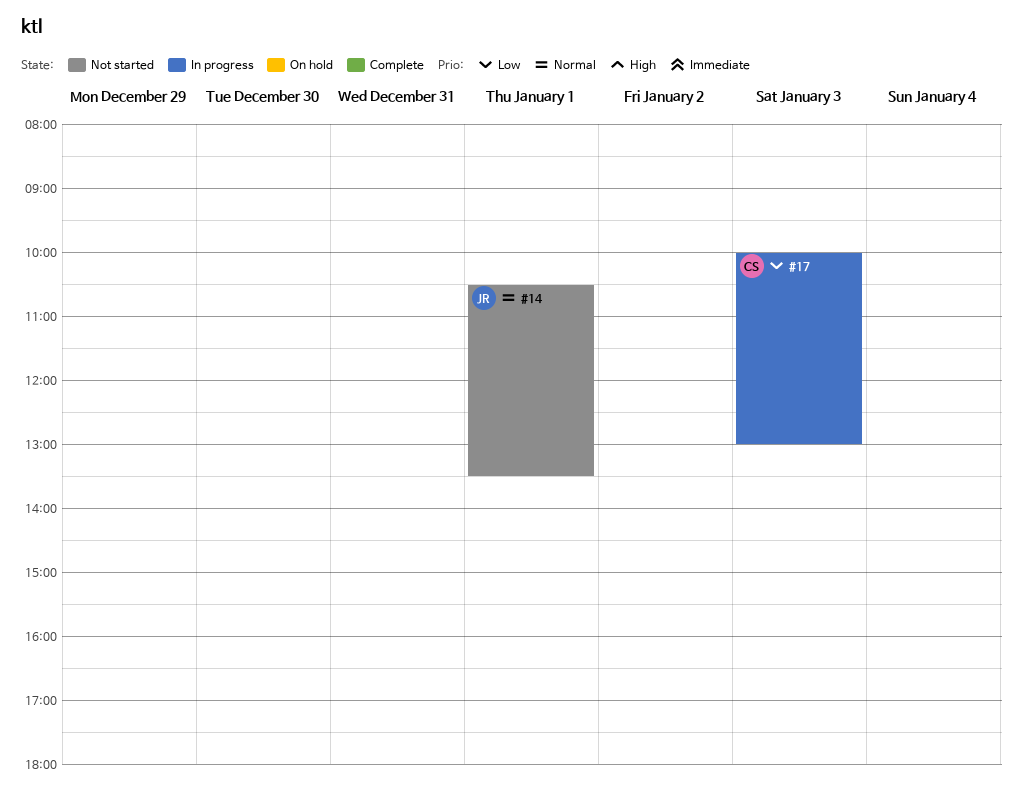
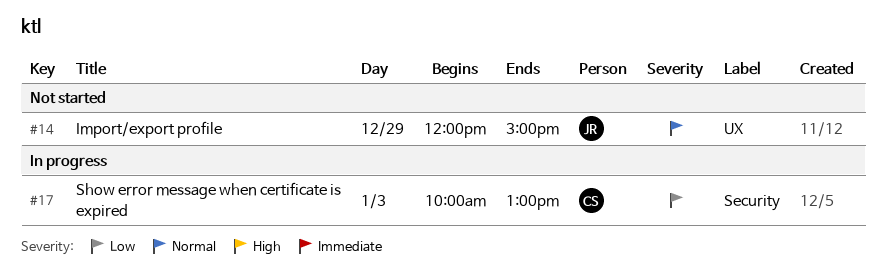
#14, day: Jan 1 -> Dec 29
#14, begins: 10:30 -> 12:00
#14, ends: 13:30 -> 15:00

